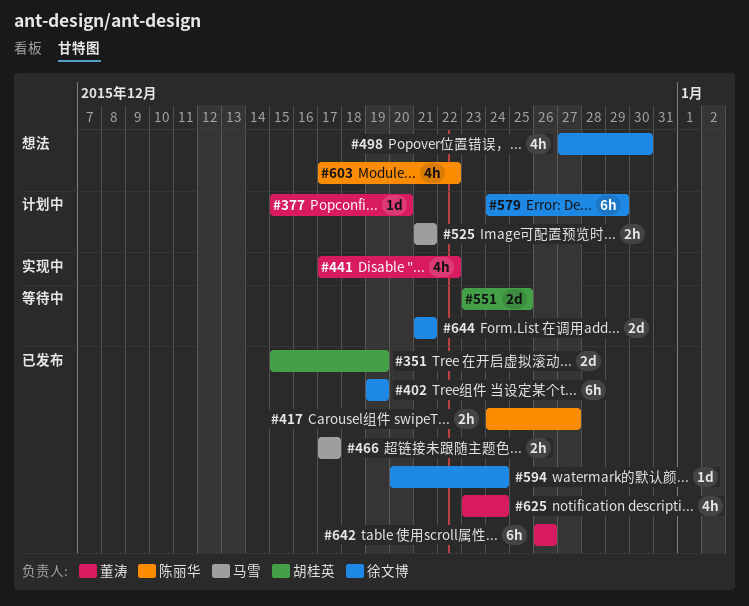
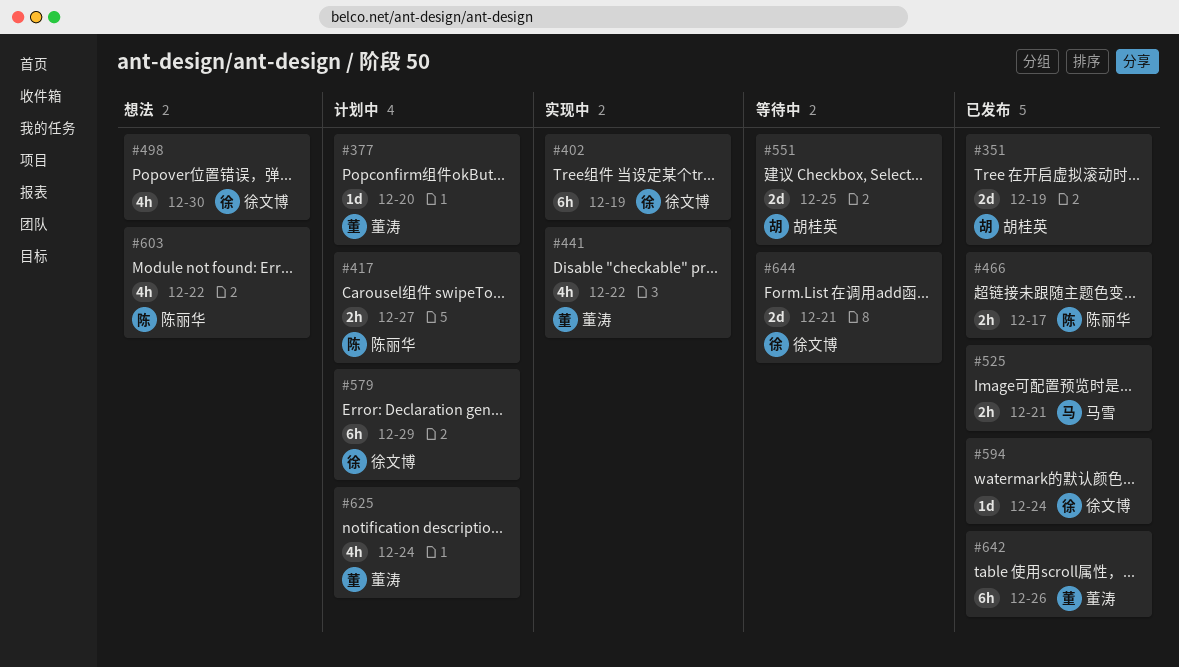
#402, status: 已发布 -> 实现中
#417, status: 已发布 -> 计划中
#466, owner: 马雪 -> 陈丽华
#525, status: 计划中 -> 已发布
#625, status: 已发布 -> 计划中

